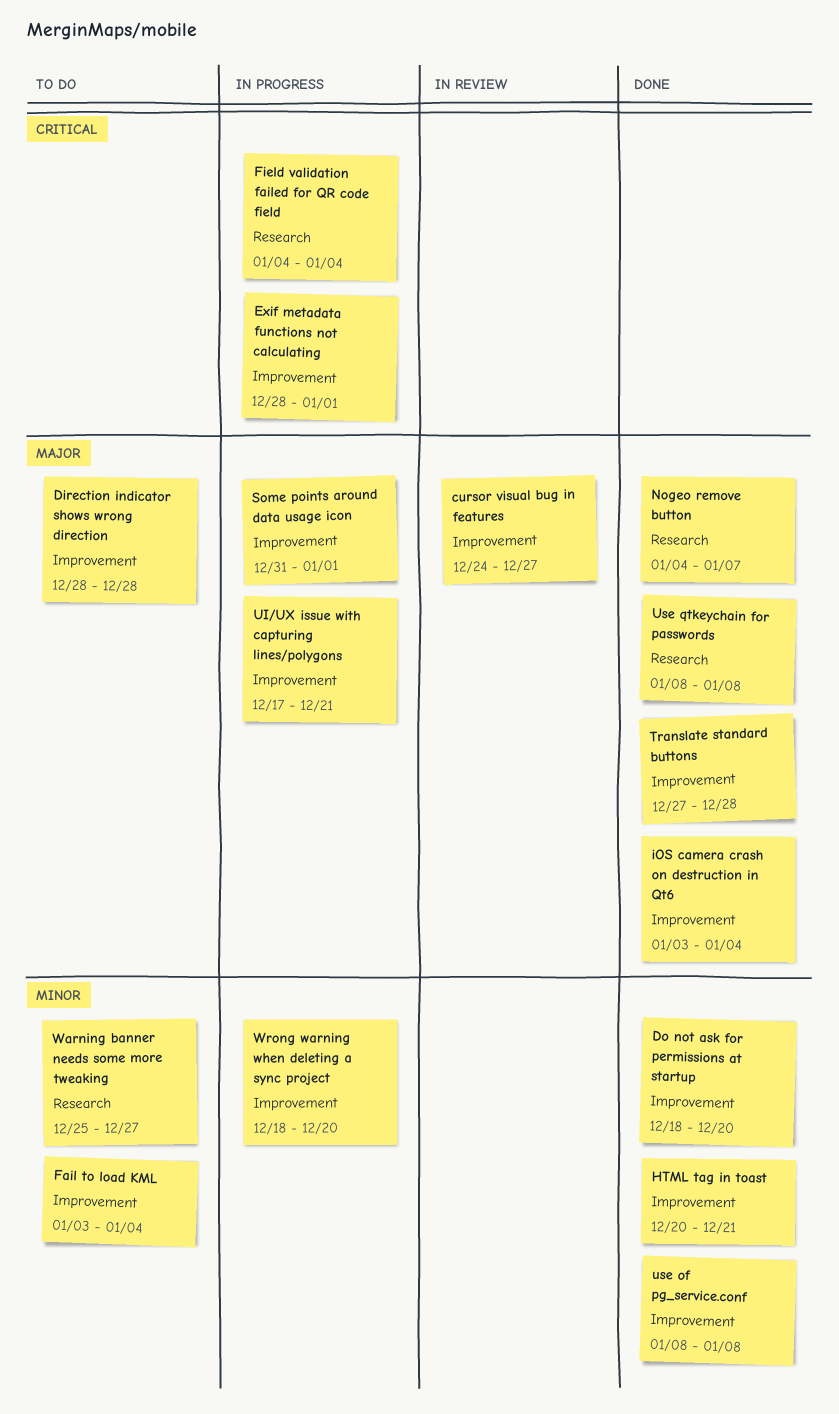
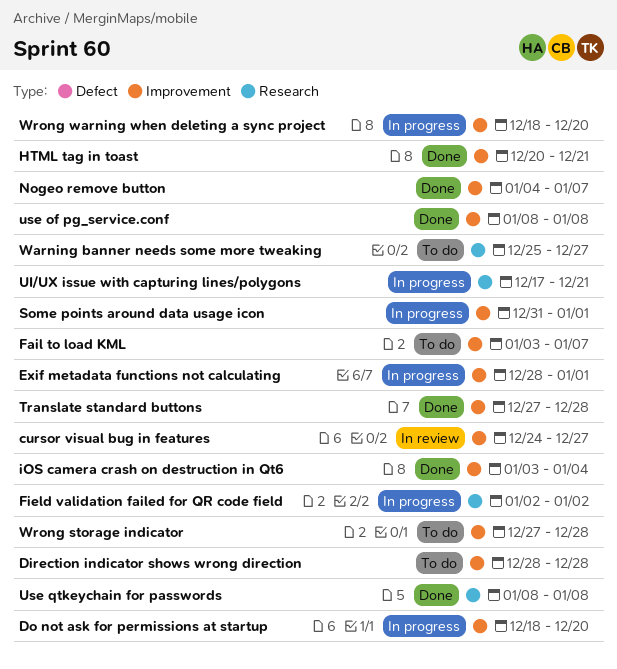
Do not ask for permissions at startup, status: Done -> In progress
Fail to load KML, due: Jan 4 -> Jan 7
Field validation failed for QR code field, start: Jan 4 -> Jan 2
Field validation failed for QR code field, due: Jan 4 -> Jan 2
Nogeo remove button, label: Research -> Improvement
UI/UX issue with capturing lines/polygons, label: Improvement -> Research
Wrong storage indicator: none -> present

